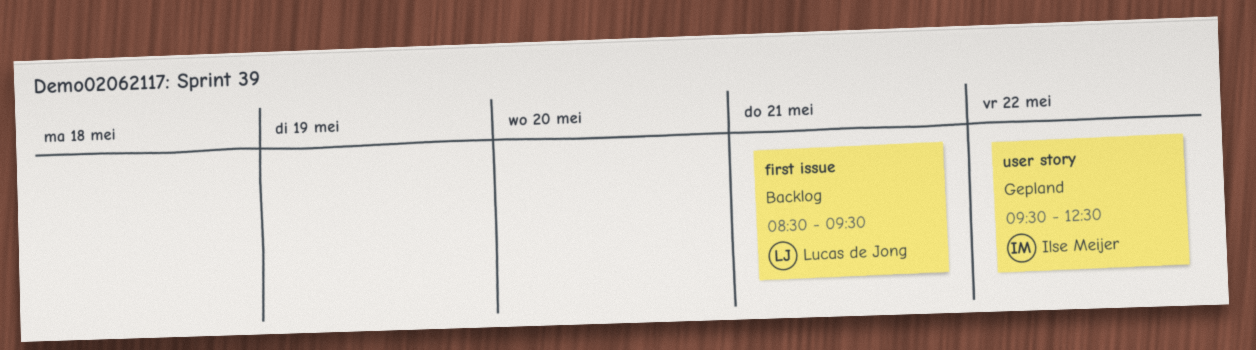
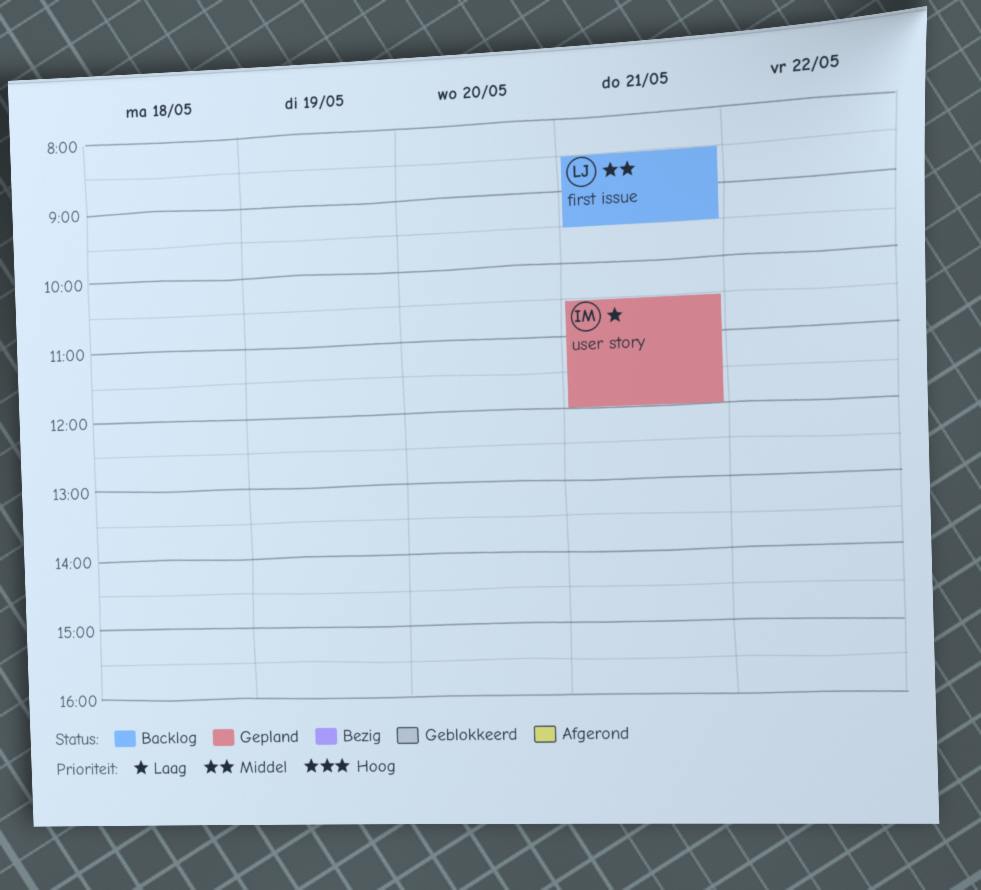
user story, day: May 22 -> May 21
user story, begins: 09:30 -> 10:30
user story, ends: 12:30 -> 12:00

